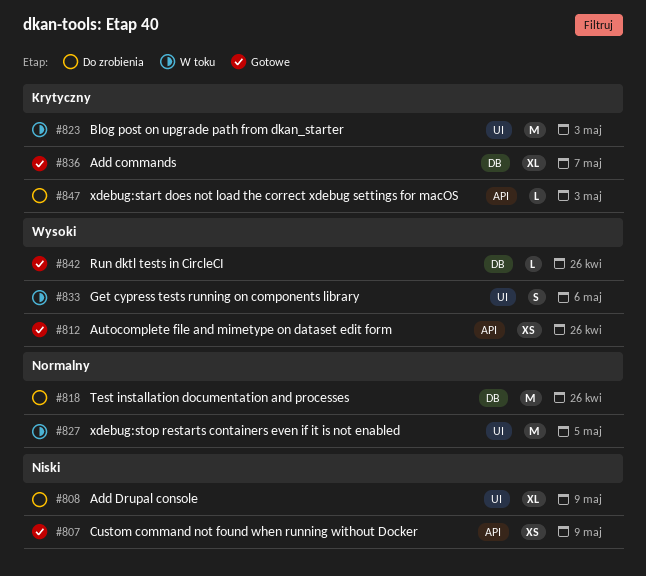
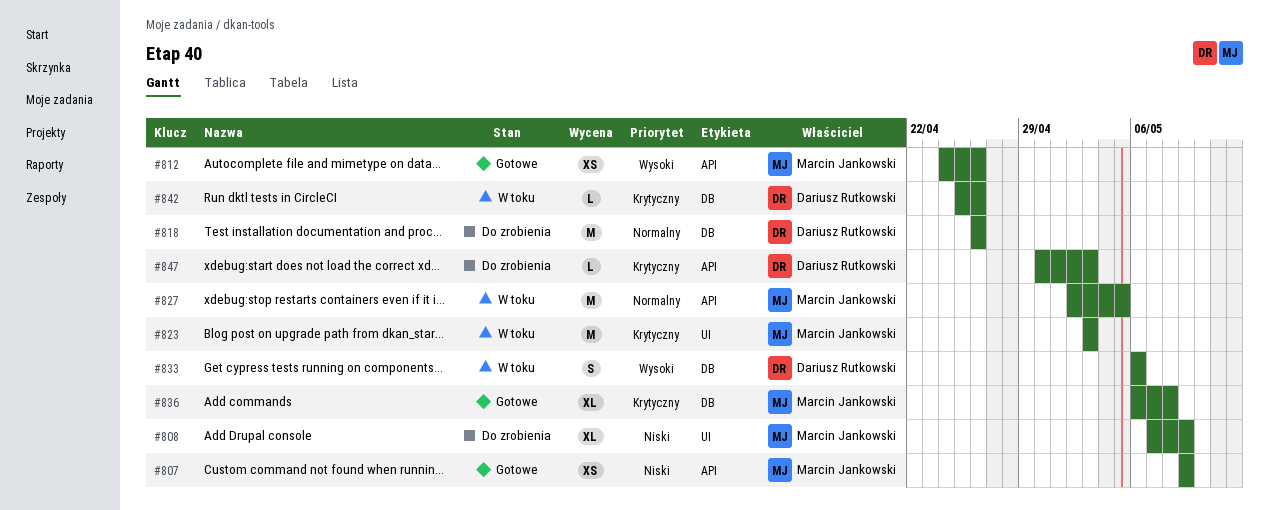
#827, label: UI -> API
#833, label: UI -> DB
#836, due: May 7 -> May 8
#842, status: Gotowe -> W toku
#842, priority: Wysoki -> Krytyczny

